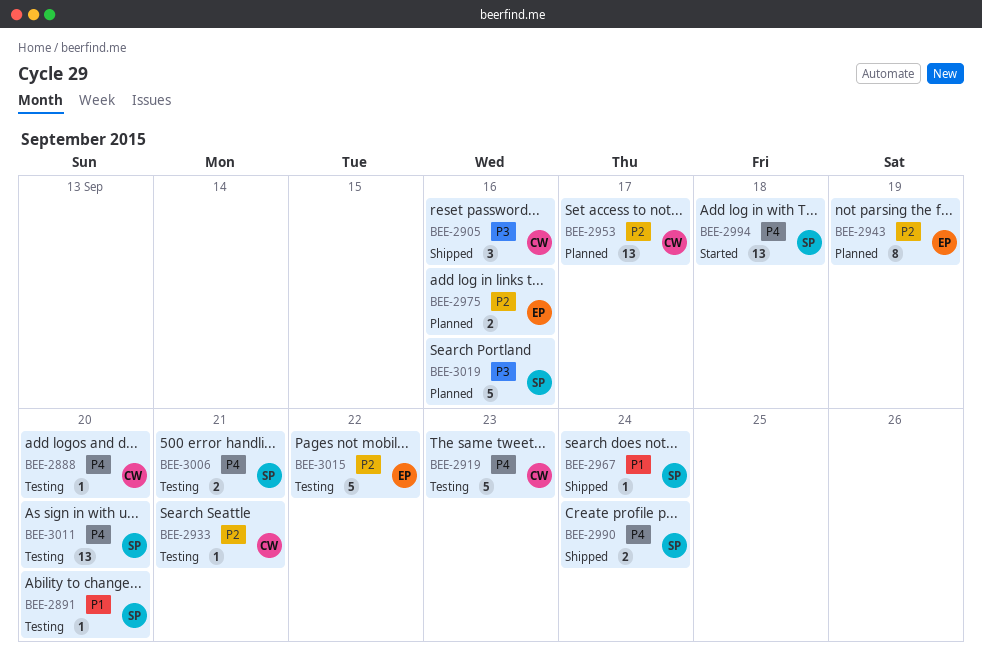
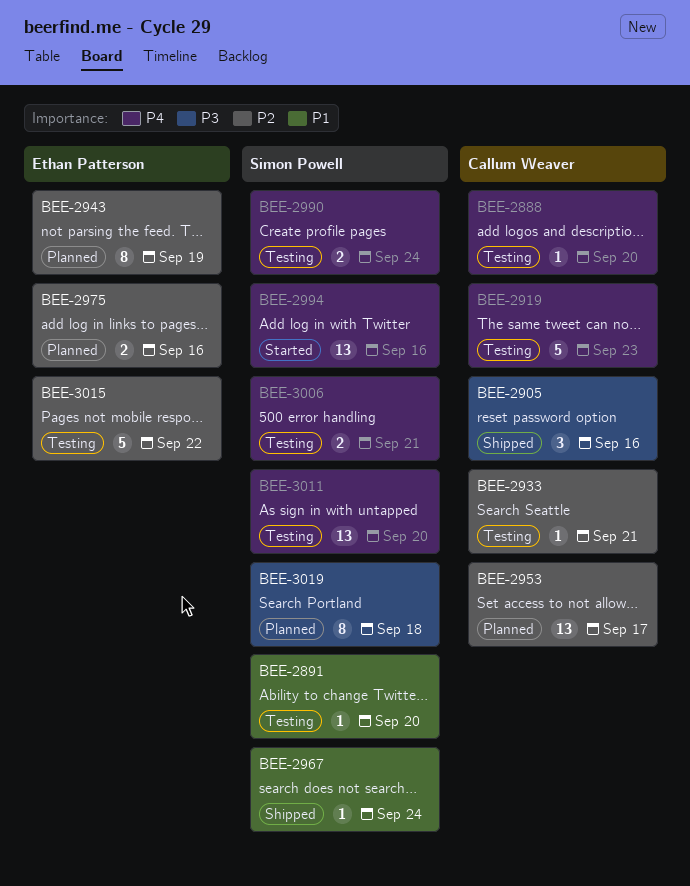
BEE-2990, status: Shipped -> Testing
BEE-2994, due: Sep 18 -> Sep 16
BEE-3019, estimate: 5 -> 8
BEE-3019, due: Sep 16 -> Sep 18

